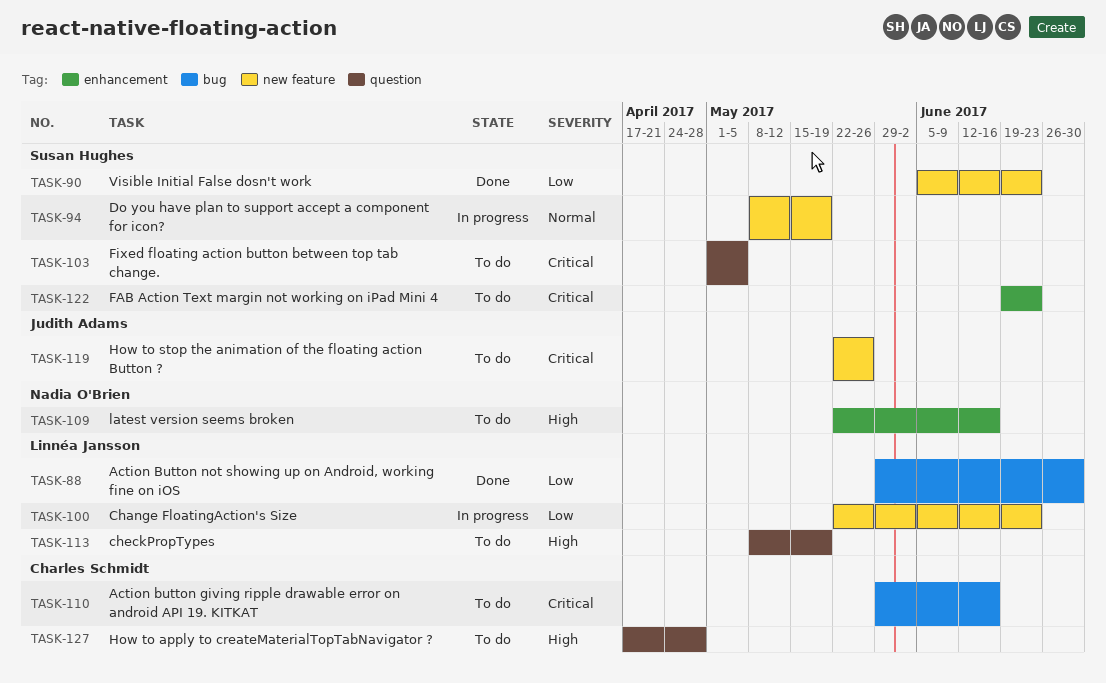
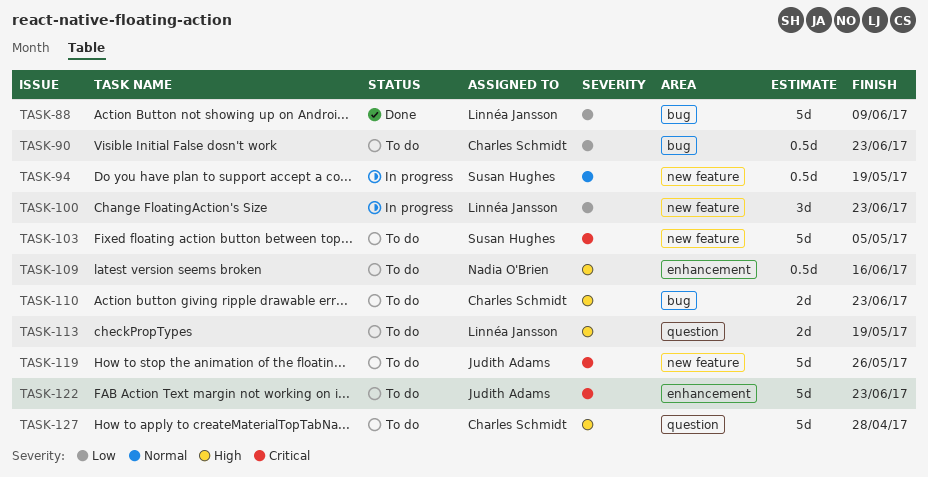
TASK-88, due: Jun 30 -> Jun 9
TASK-90, status: Done -> To do
TASK-90, owner: Susan Hughes -> Charles Schmidt
TASK-90, label: new feature -> bug
TASK-103, label: question -> new feature
TASK-110, priority: Critical -> High
TASK-110, due: Jun 16 -> Jun 23
TASK-122, owner: Susan Hughes -> Judith Adams

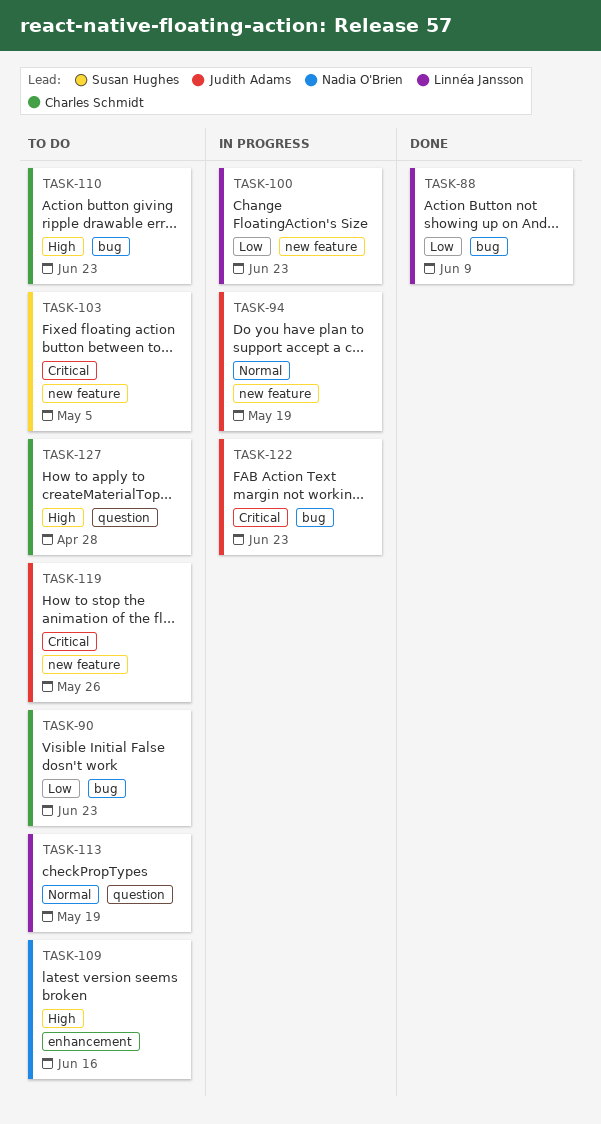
TASK-94, owner: Susan Hughes -> Judith Adams
TASK-113, priority: High -> Normal
TASK-122, status: To do -> In progress
TASK-122, label: enhancement -> bug

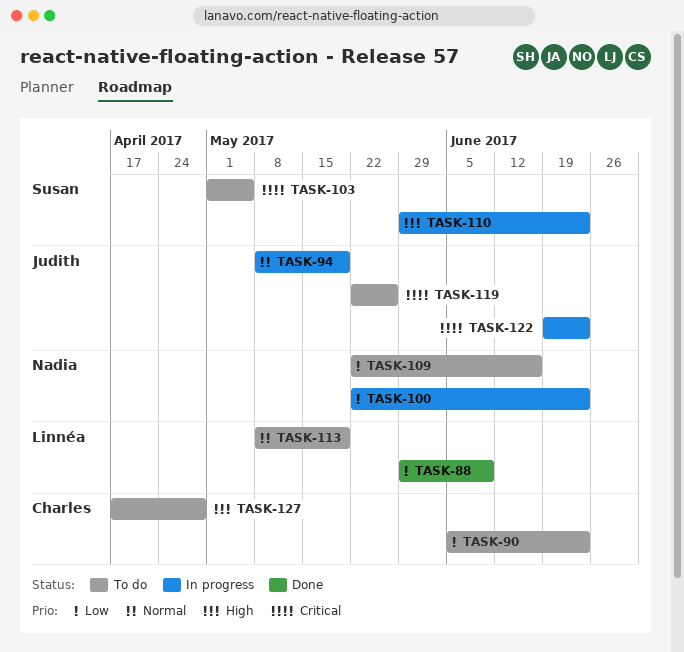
TASK-100, owner: Linnéa Jansson -> Nadia O'Brien
TASK-109, priority: High -> Low
TASK-110, status: To do -> In progress
TASK-110, owner: Charles Schmidt -> Susan Hughes

